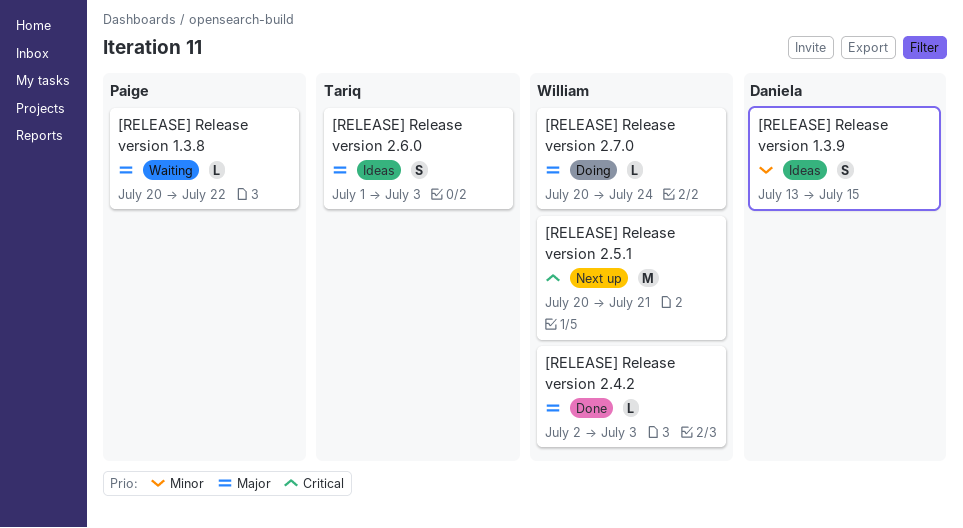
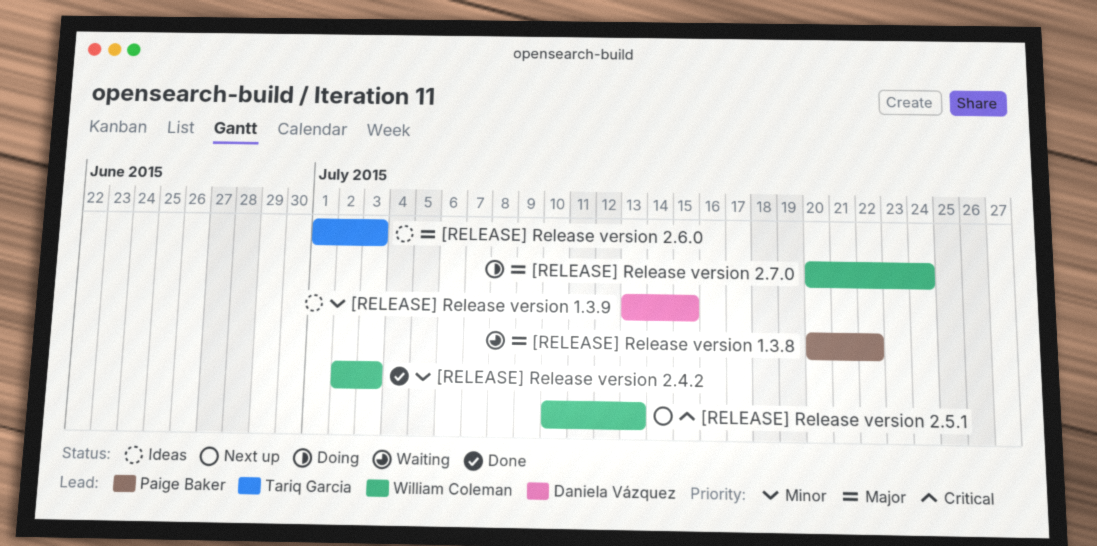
[RELEASE] Release version 2.4.2, priority: Major -> Minor
[RELEASE] Release version 2.5.1, start: Jul 20 -> Jul 10
[RELEASE] Release version 2.5.1, due: Jul 21 -> Jul 13

